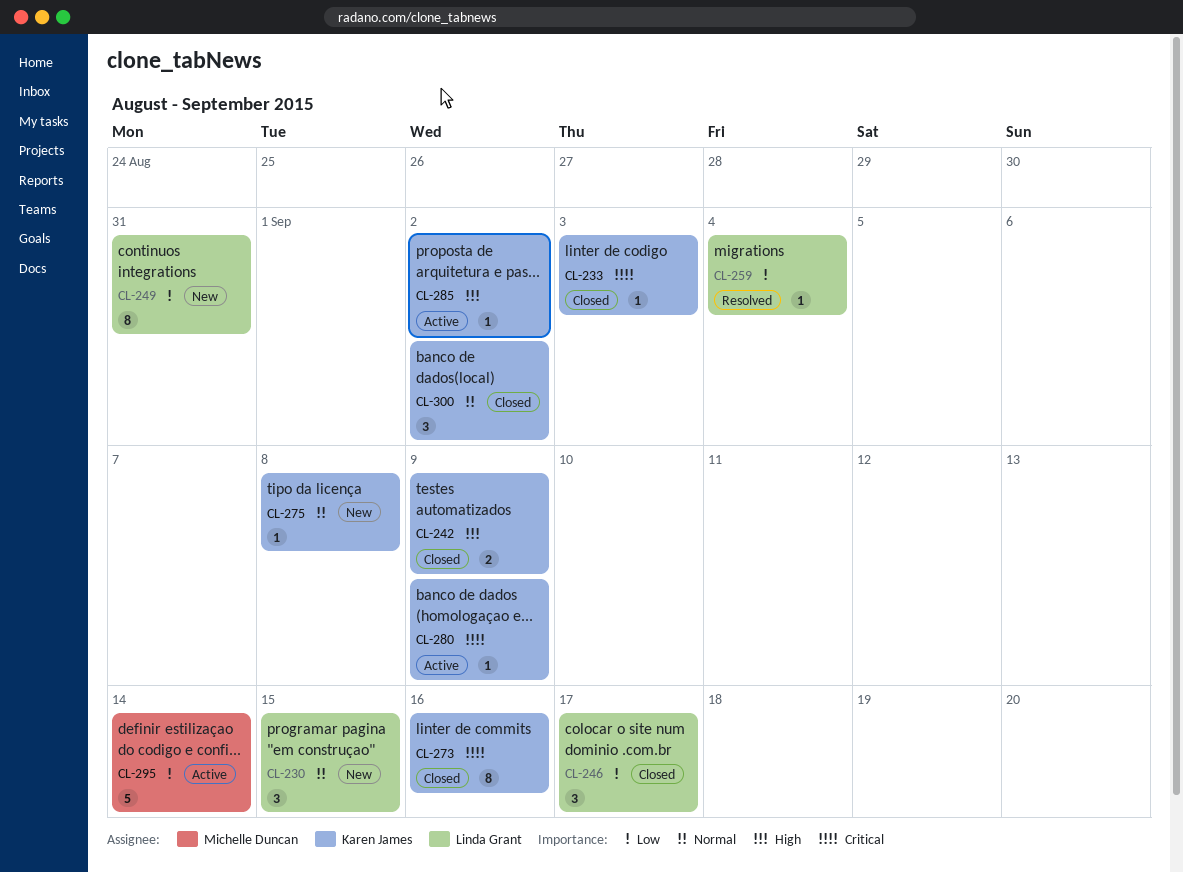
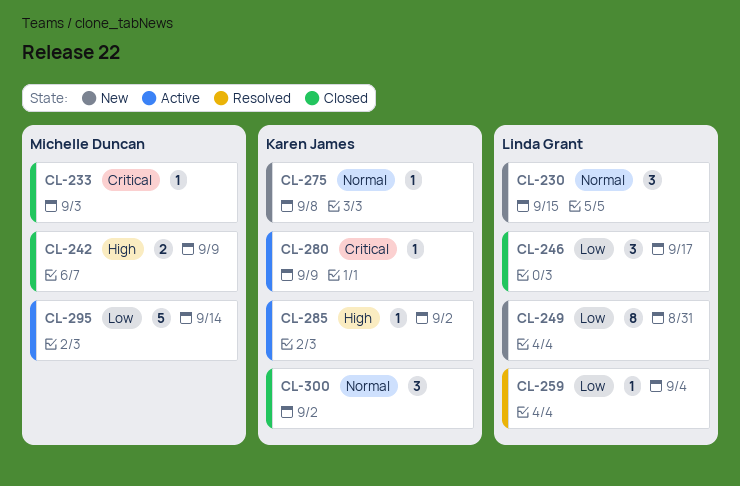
CL-233, owner: Karen James -> Michelle Duncan
CL-242, owner: Karen James -> Michelle Duncan
CL-273: present -> none

